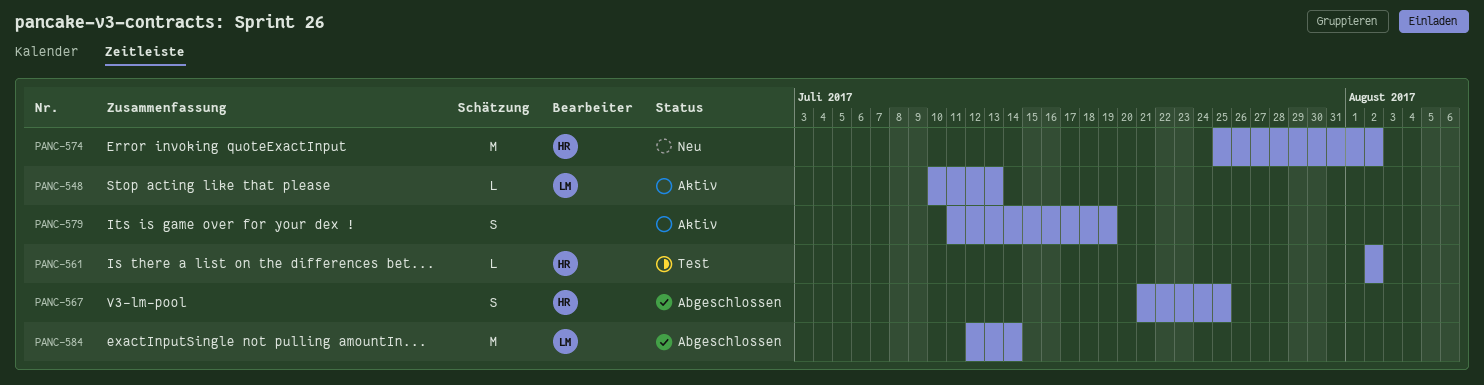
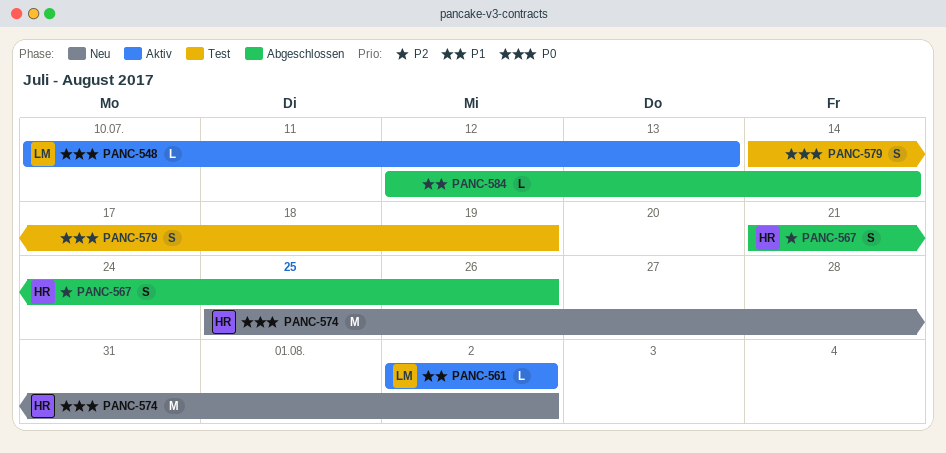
PANC-561, status: Test -> Aktiv
PANC-561, owner: HR -> LM
PANC-567, due: Jul 25 -> Jul 26
PANC-579, status: Aktiv -> Test
PANC-579, start: Jul 11 -> Jul 14
PANC-584, owner: LM -> none
PANC-584, estimate: M -> L

